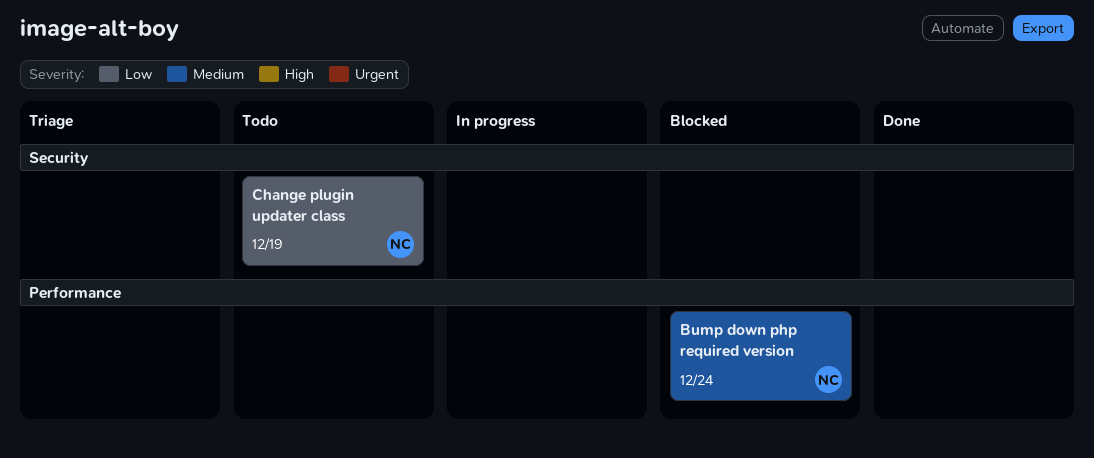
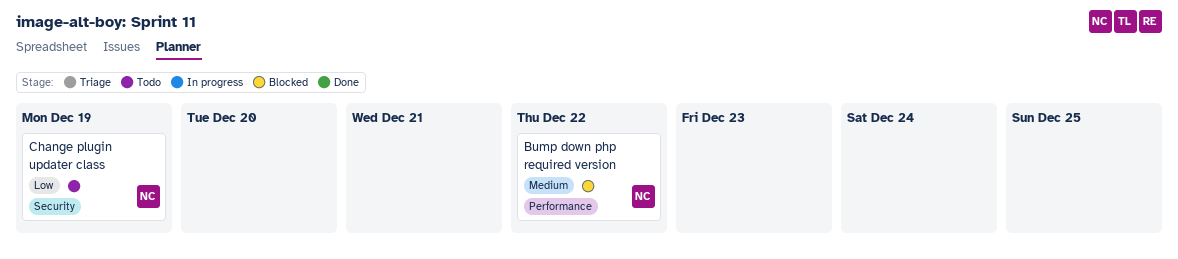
Bump down php required version, due: Dec 24 -> Dec 22

